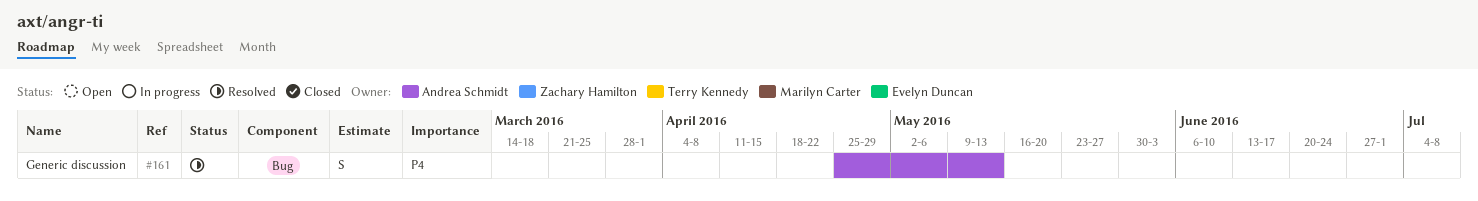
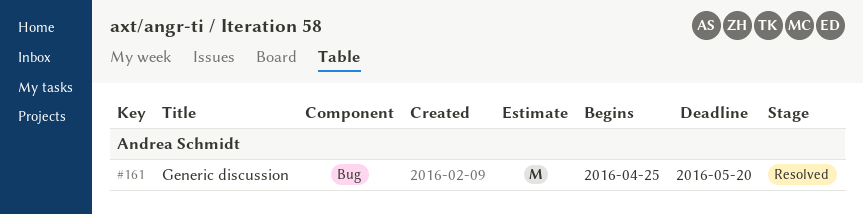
#161, estimate: S -> M
#161, due: May 13 -> May 20

